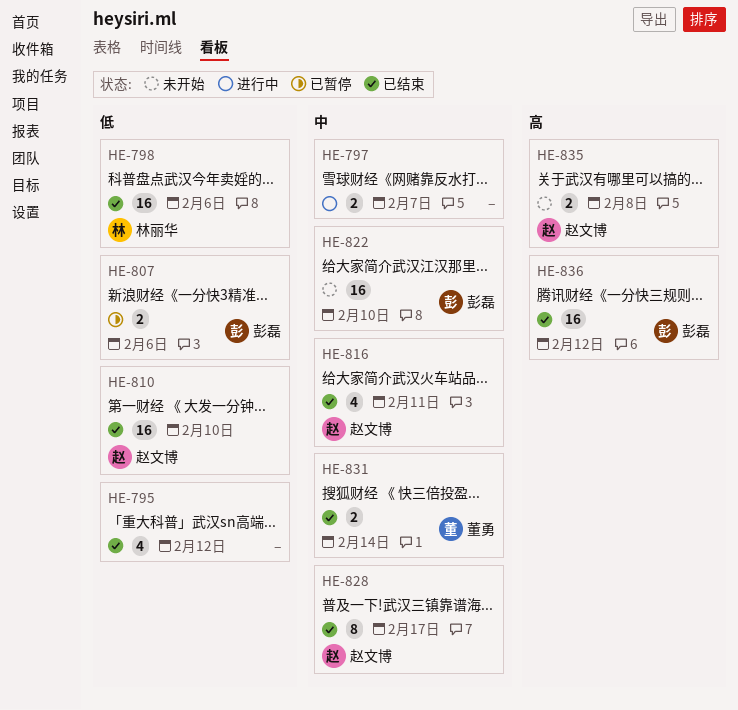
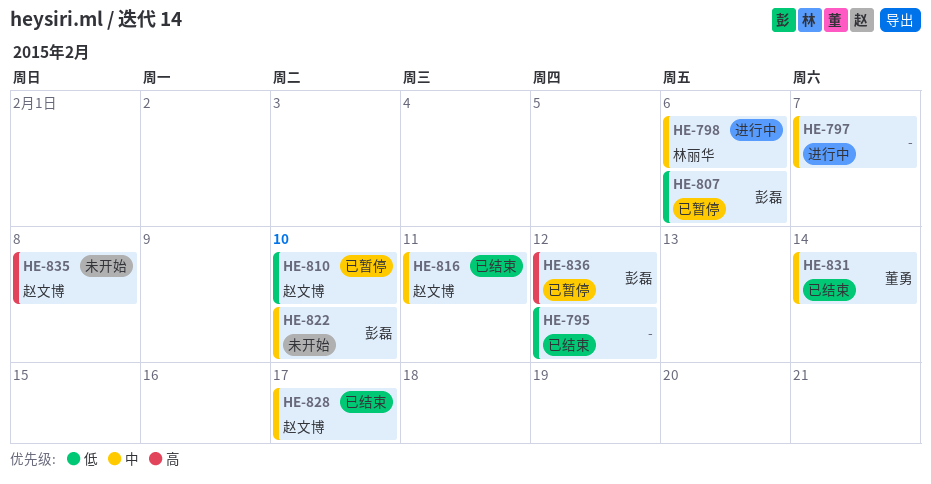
HE-798, status: 已结束 -> 进行中
HE-798, priority: 低 -> 中
HE-810, status: 已结束 -> 已暂停
HE-836, status: 已结束 -> 已暂停

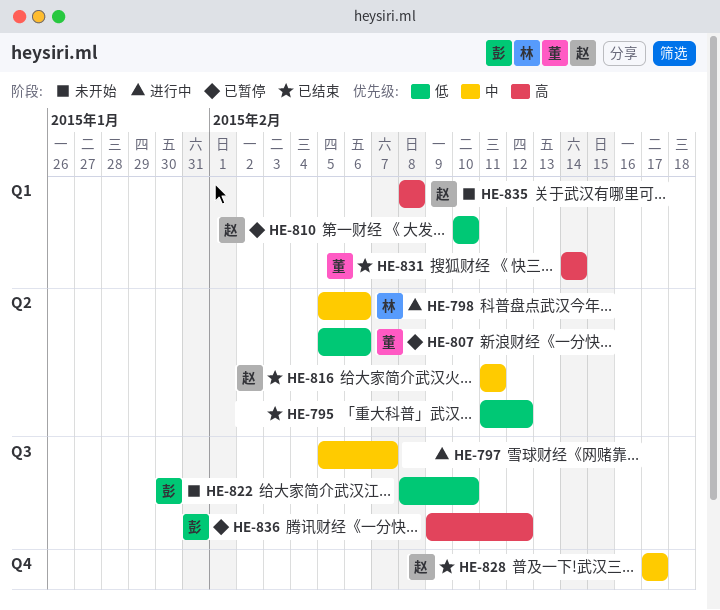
HE-807, owner: 彭磊 -> 董勇
HE-822, priority: 中 -> 低
HE-831, priority: 中 -> 高

